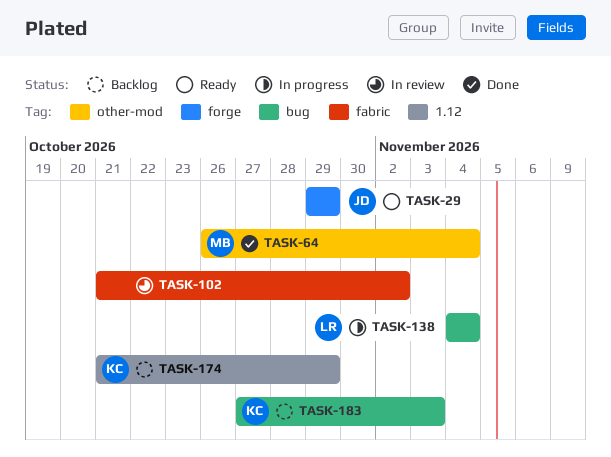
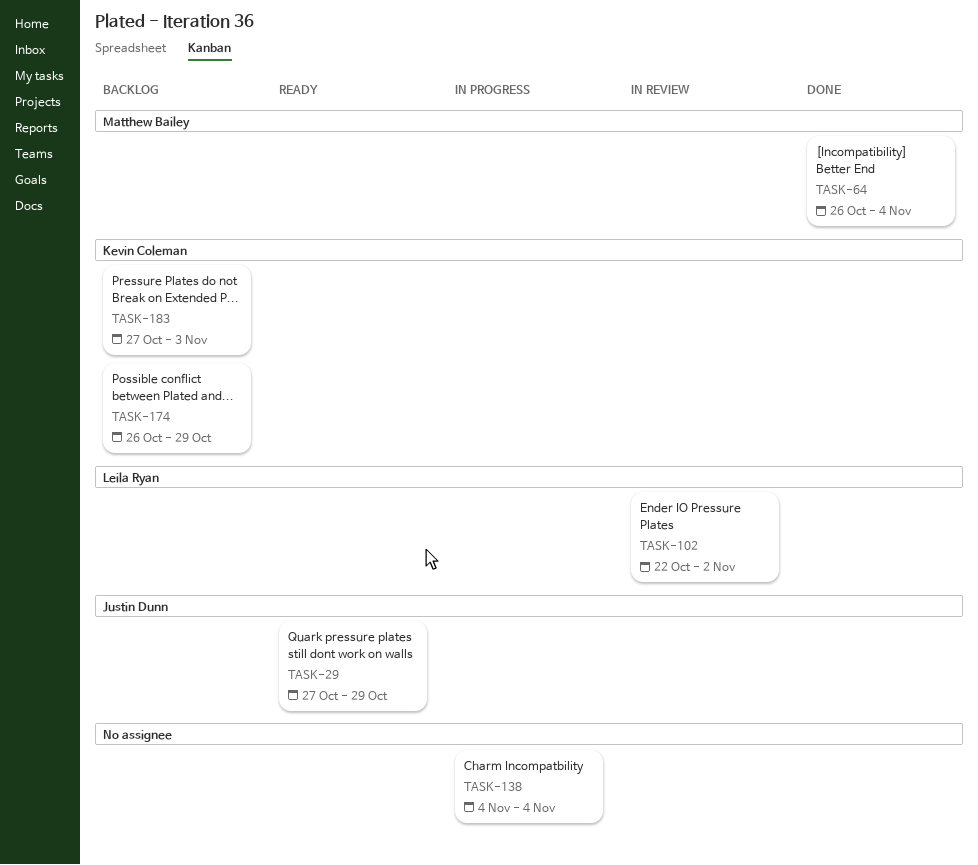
TASK-29, start: Oct 29 -> Oct 27
TASK-102, owner: none -> Leila Ryan
TASK-102, start: Oct 21 -> Oct 22
TASK-138, owner: Leila Ryan -> none
TASK-174, start: Oct 21 -> Oct 26

